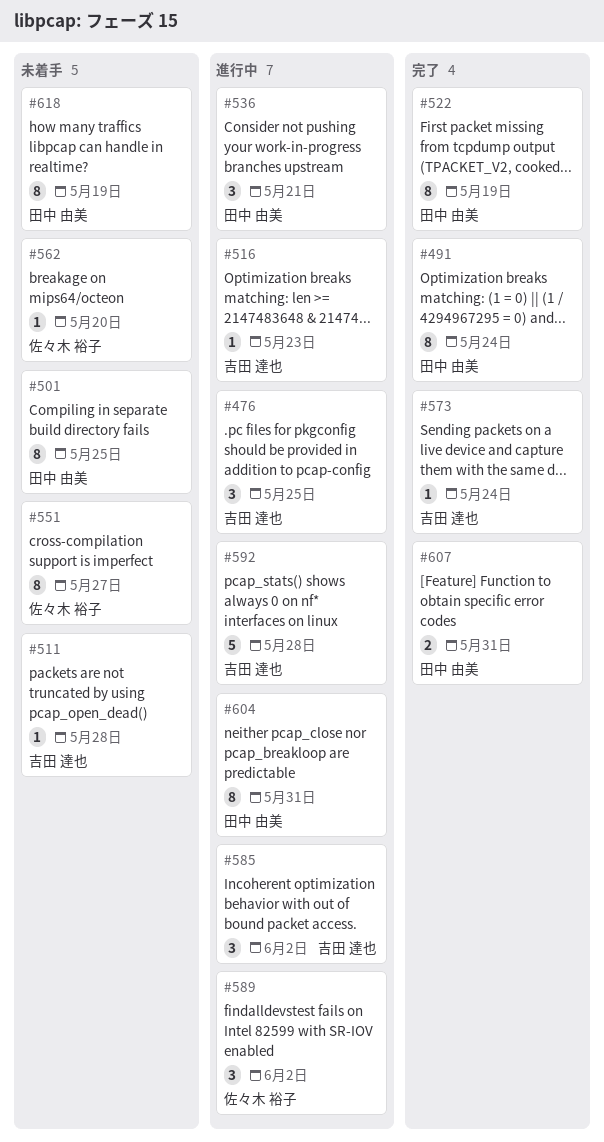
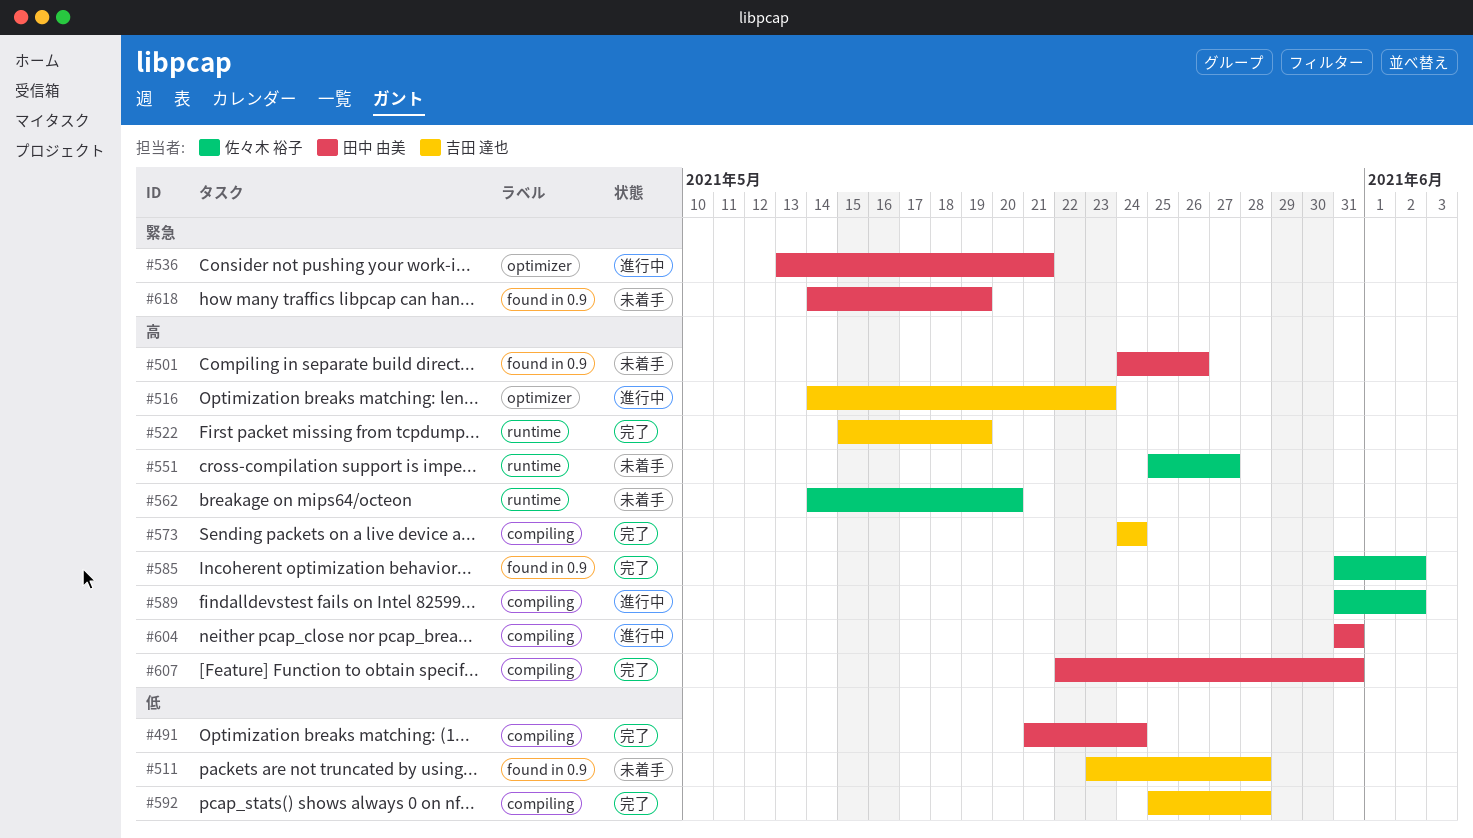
#476: present -> none
#501, due: May 25 -> May 26
#522, owner: 田中 由美 -> 吉田 達也
#585, status: 進行中 -> 完了
#585, owner: 吉田 達也 -> 佐々木 裕子
#592, status: 進行中 -> 完了

